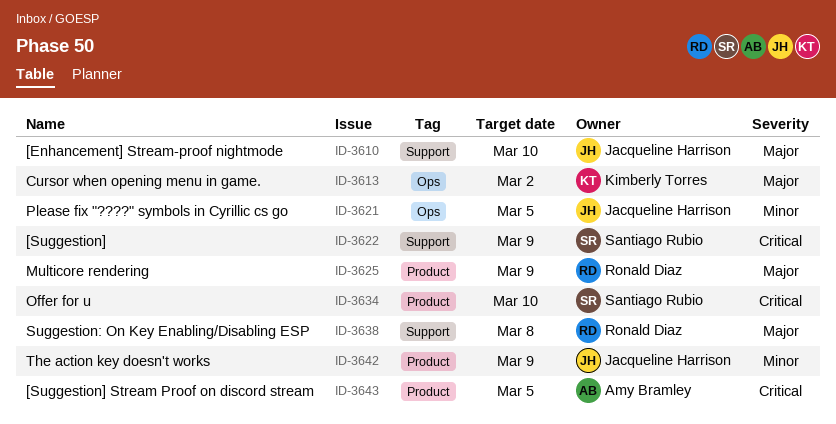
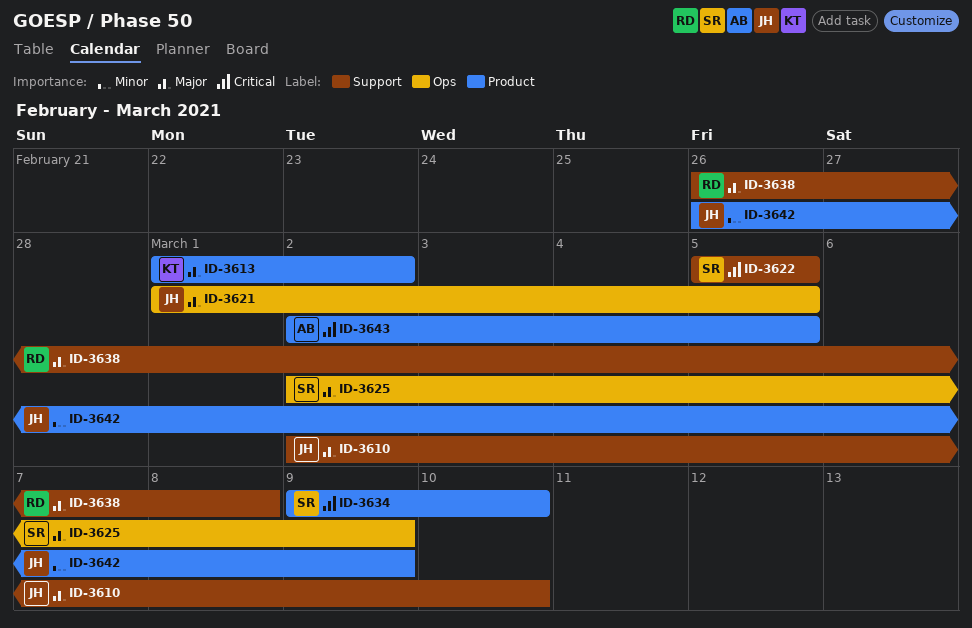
ID-3613, label: Ops -> Product
ID-3621, priority: Minor -> Major
ID-3622, due: Mar 9 -> Mar 5
ID-3625, owner: Ronald Diaz -> Santiago Rubio
ID-3625, label: Product -> Ops

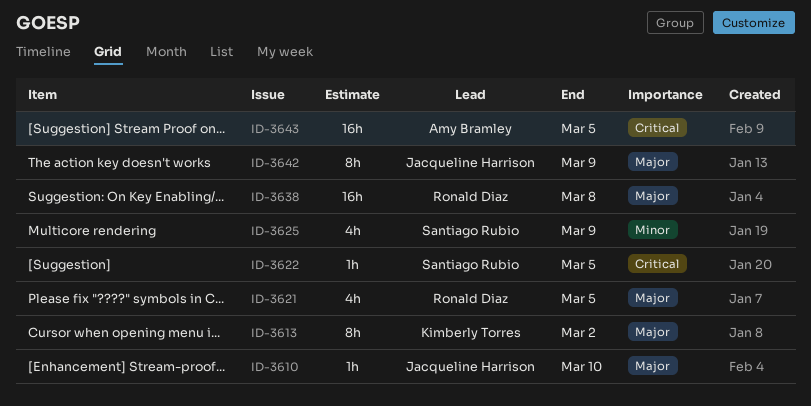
ID-3621, owner: Jacqueline Harrison -> Ronald Diaz
ID-3625, priority: Major -> Minor
ID-3634: present -> none
ID-3642, priority: Minor -> Major

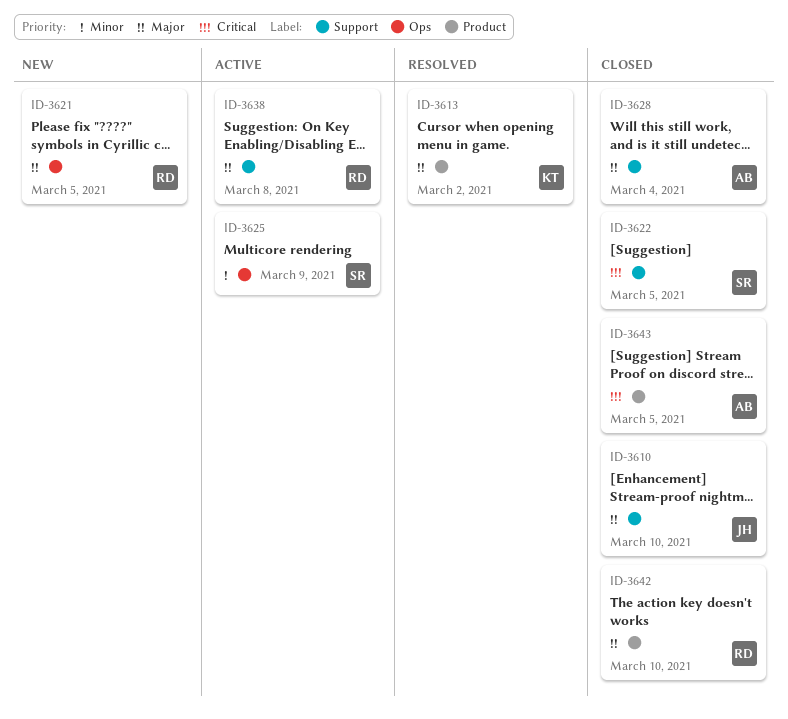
ID-3628: none -> present
ID-3642, owner: Jacqueline Harrison -> Ronald Diaz
ID-3642, due: Mar 9 -> Mar 10

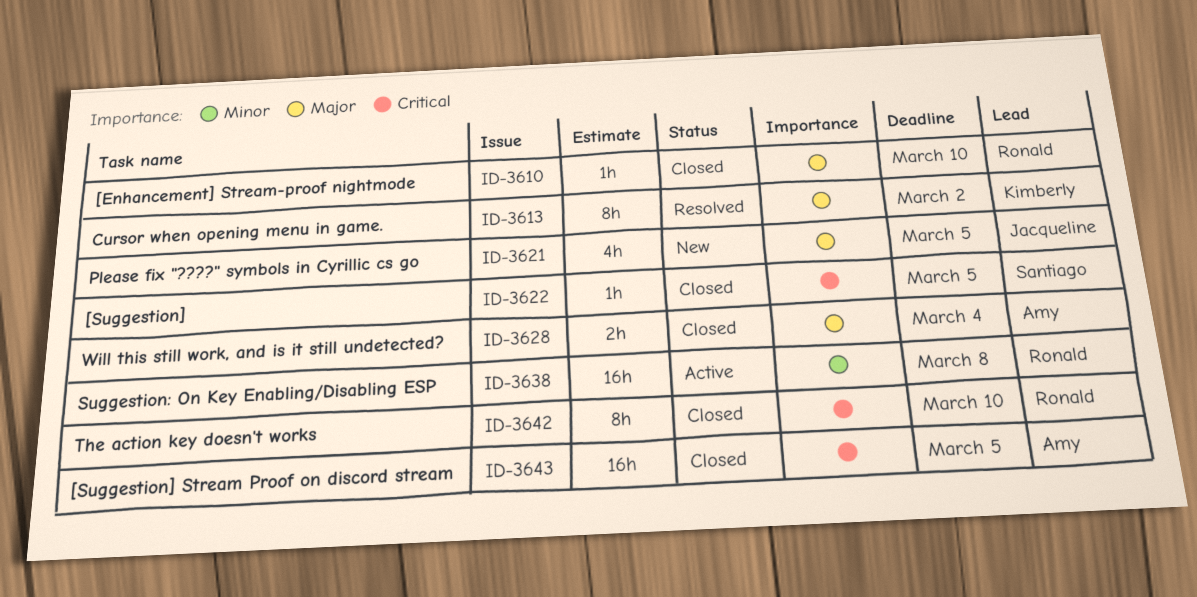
ID-3610, owner: Jacqueline -> Ronald
ID-3621, owner: Ronald -> Jacqueline
ID-3625: present -> none
ID-3638, priority: Major -> Minor
ID-3642, priority: Major -> Critical

